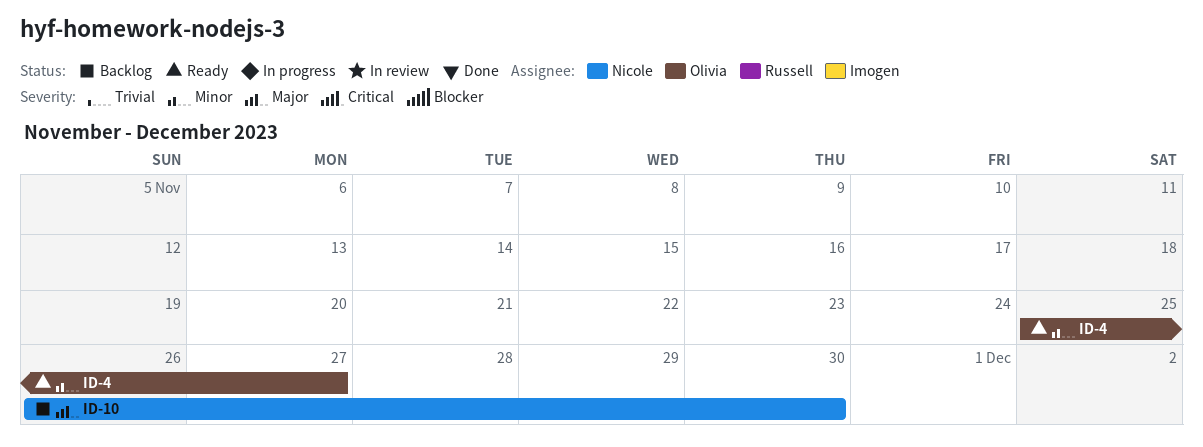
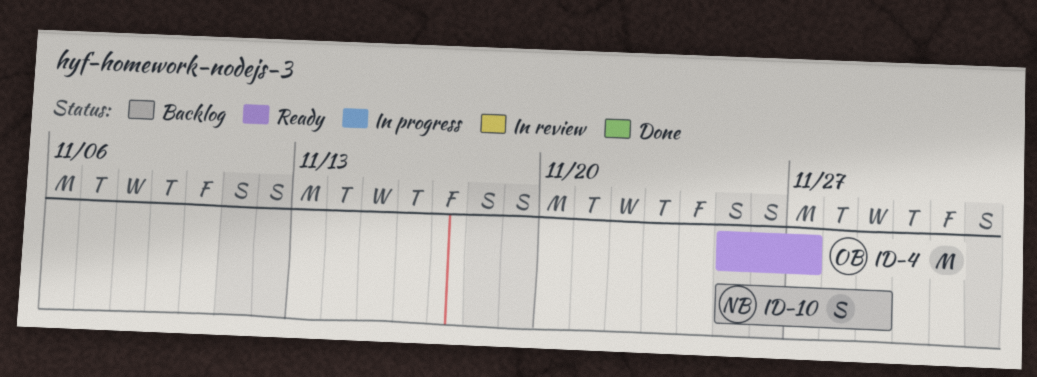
ID-10, start: Nov 26 -> Nov 25
ID-10, due: Nov 30 -> Nov 29

